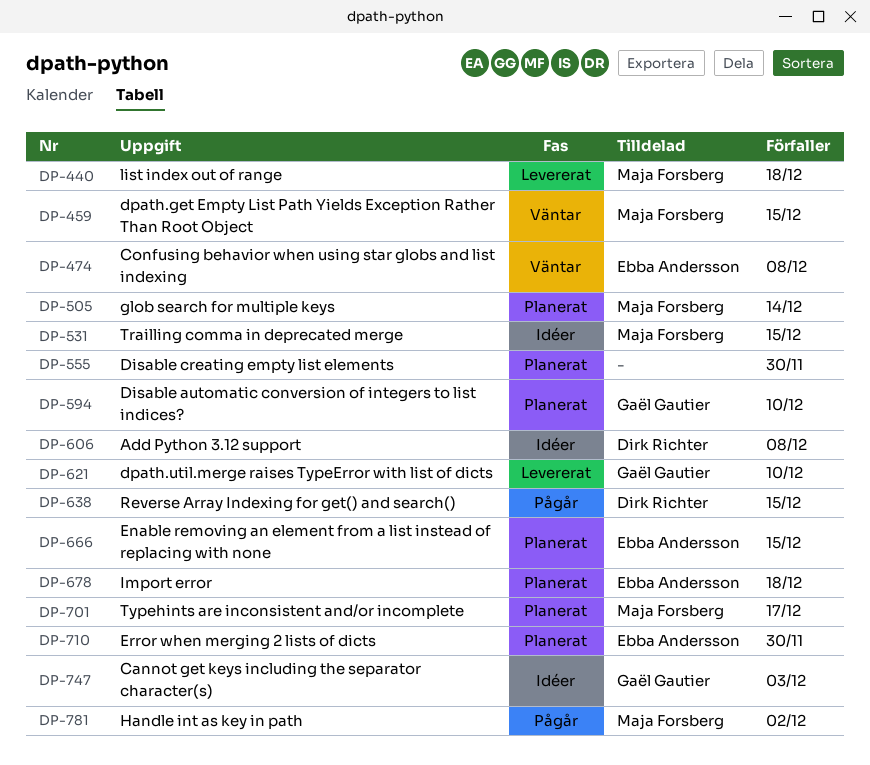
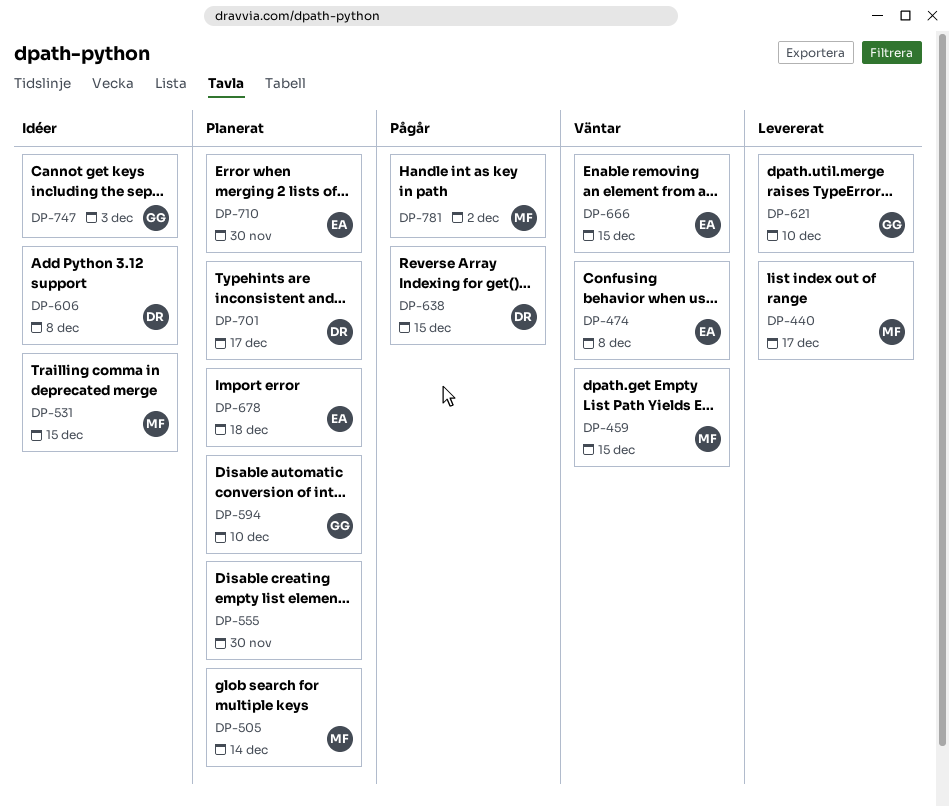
DP-440, due: Dec 18 -> Dec 17
DP-666, status: Planerat -> Väntar
DP-701, owner: Maja Forsberg -> Dirk Richter

